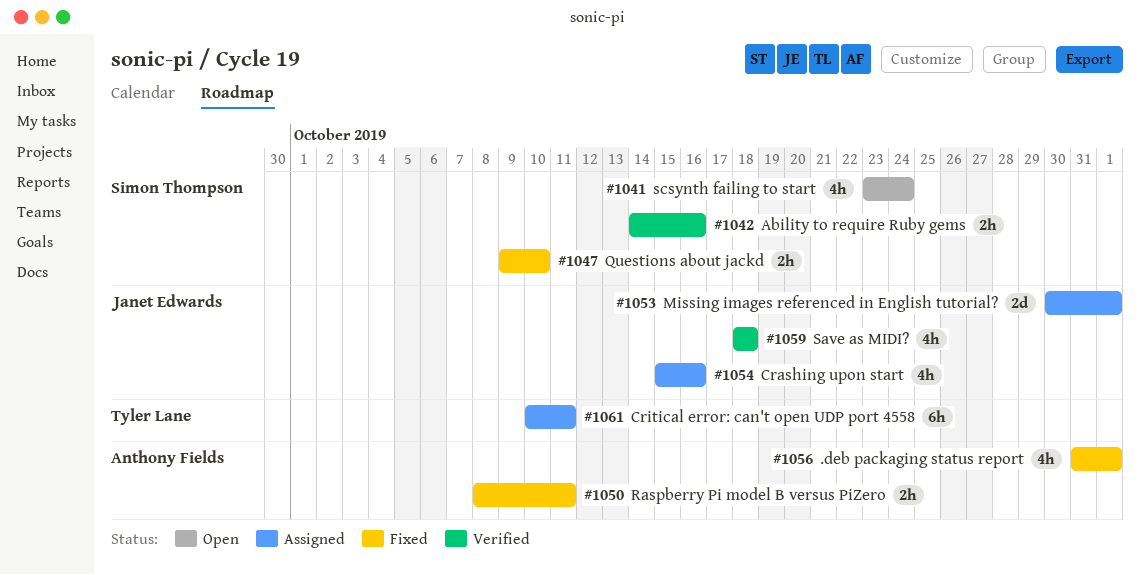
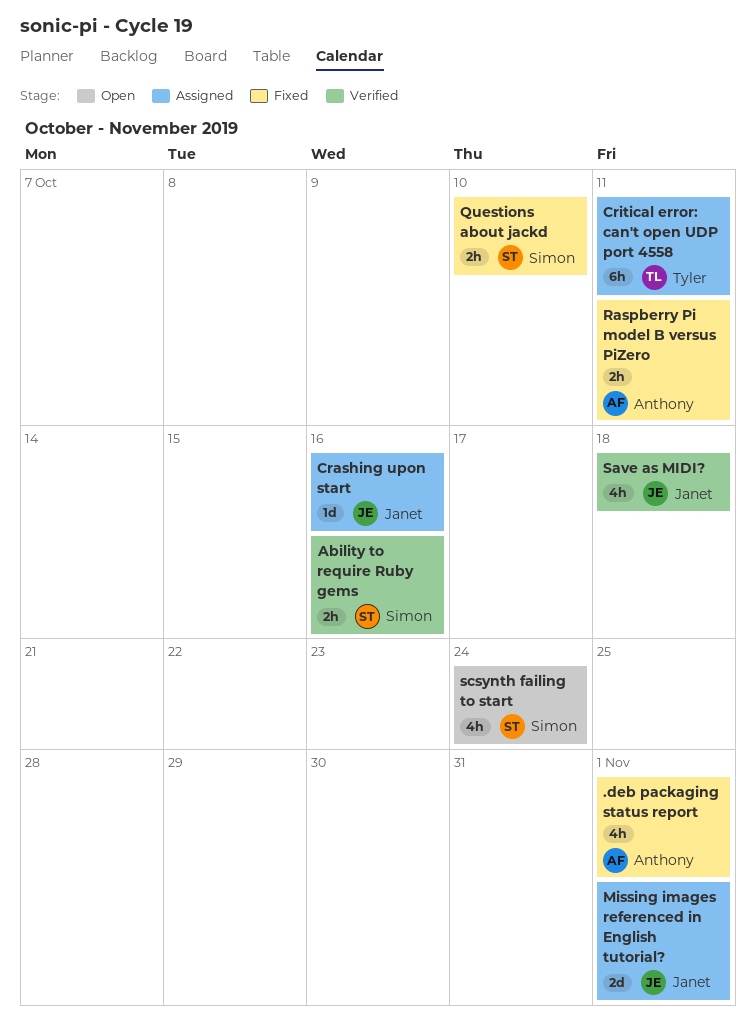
Crashing upon start, estimate: 4h -> 1d

